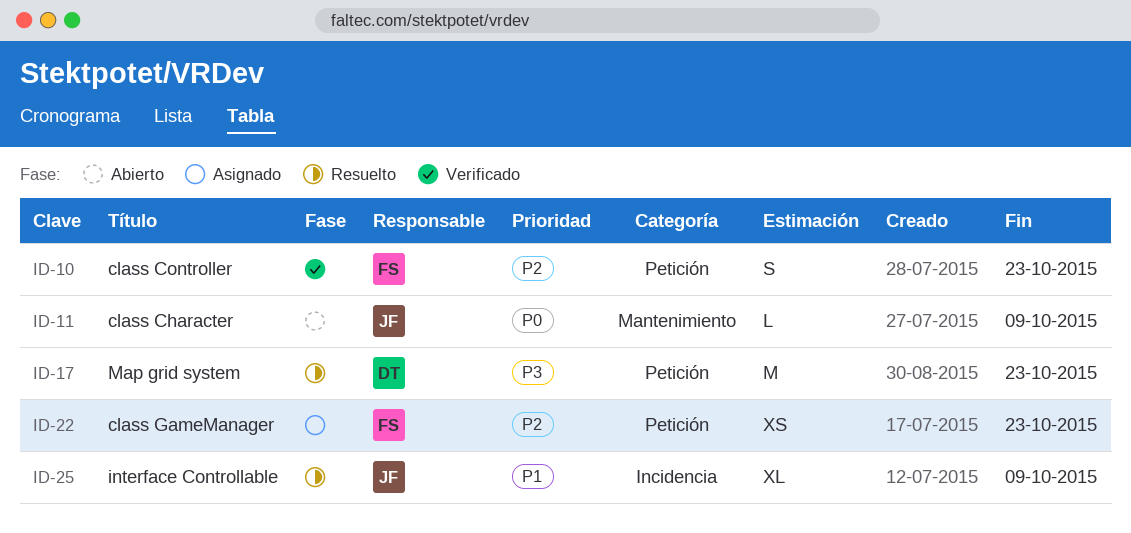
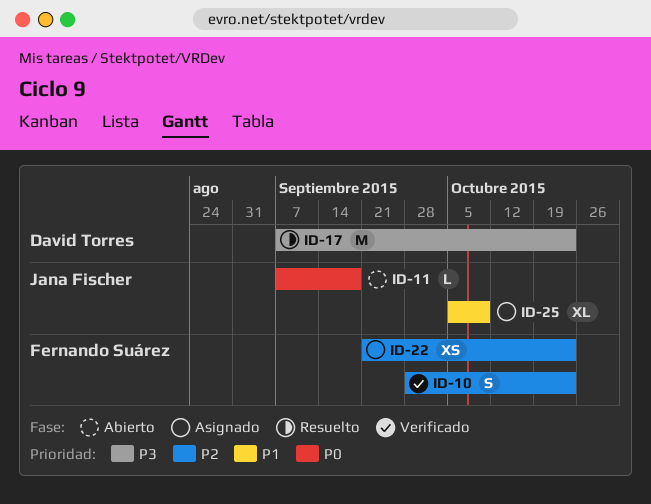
ID-11, due: Oct 9 -> Sep 18
ID-25, status: Resuelto -> Asignado

